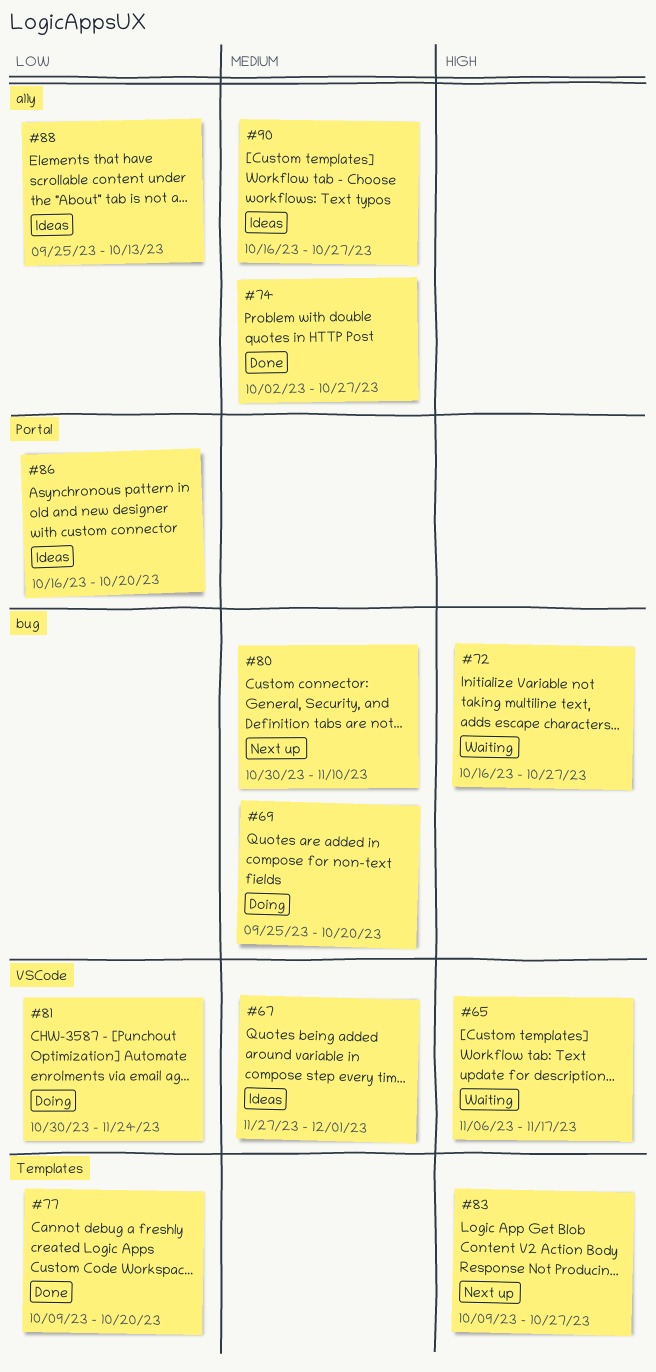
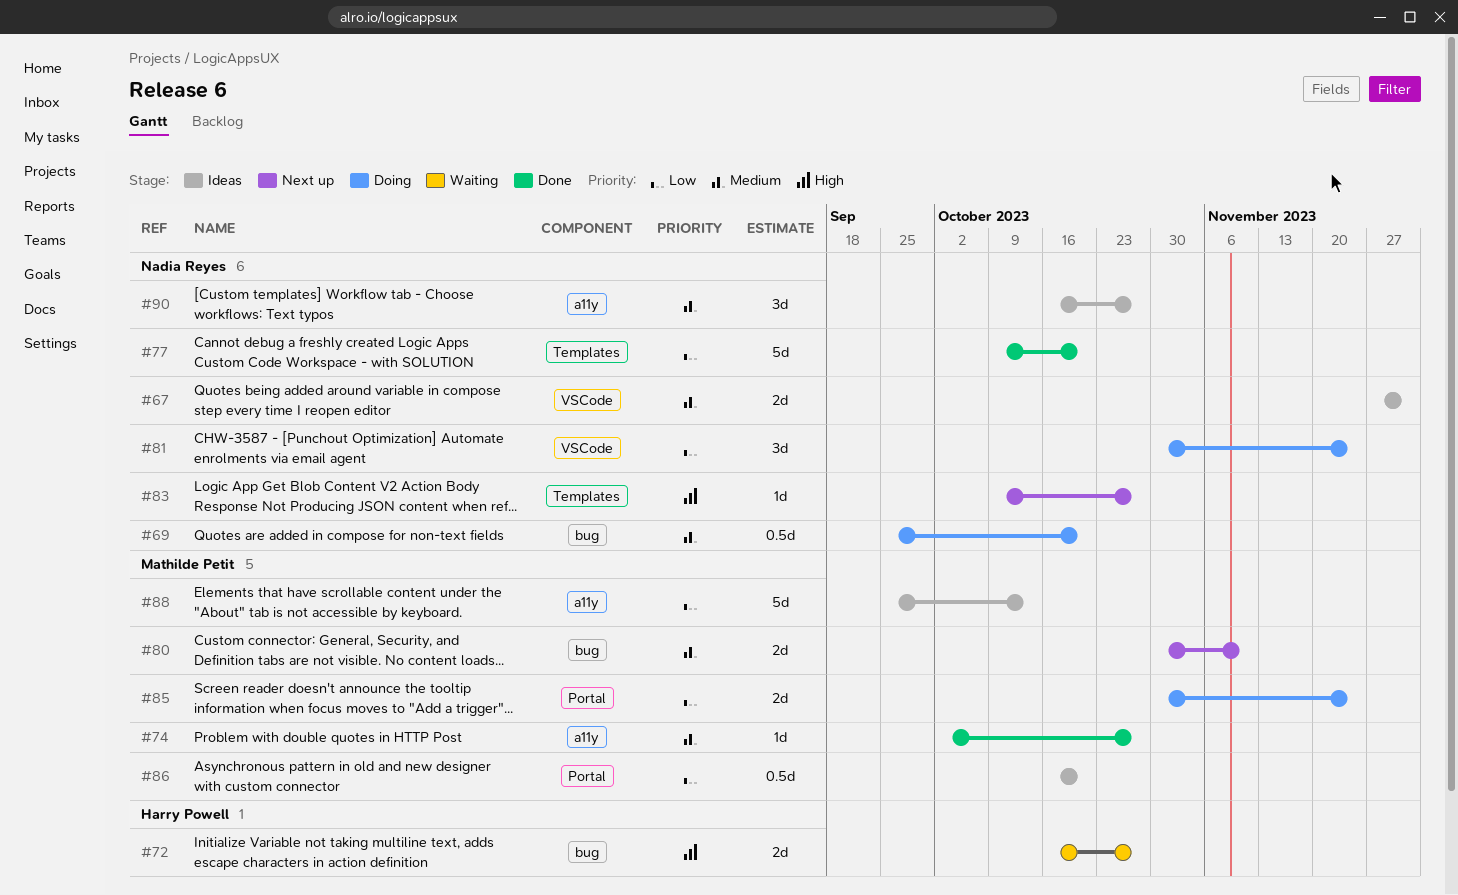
#65: present -> none
#85: none -> present

